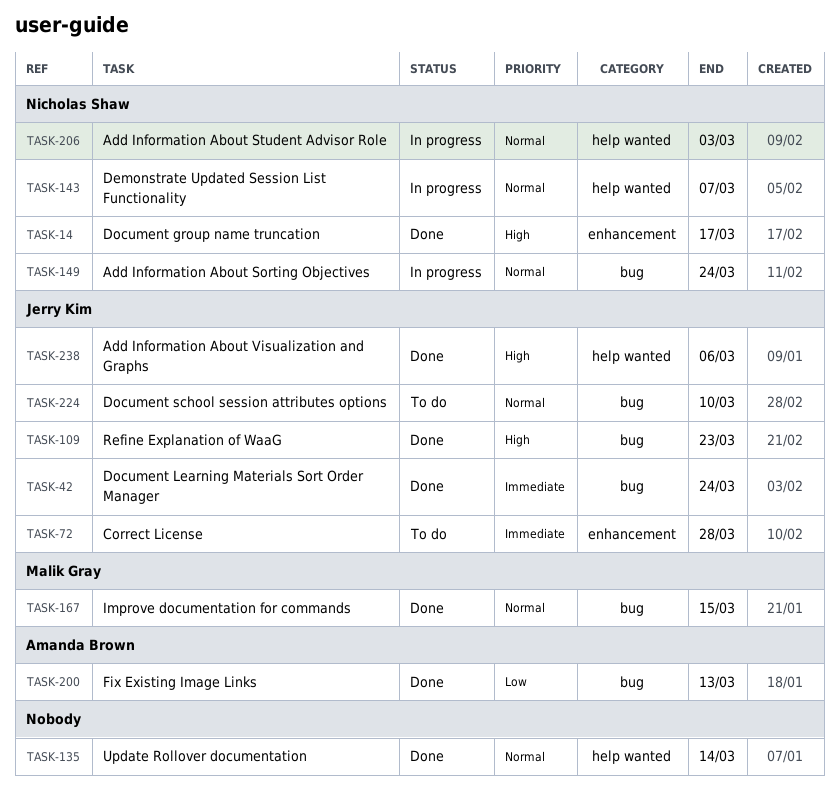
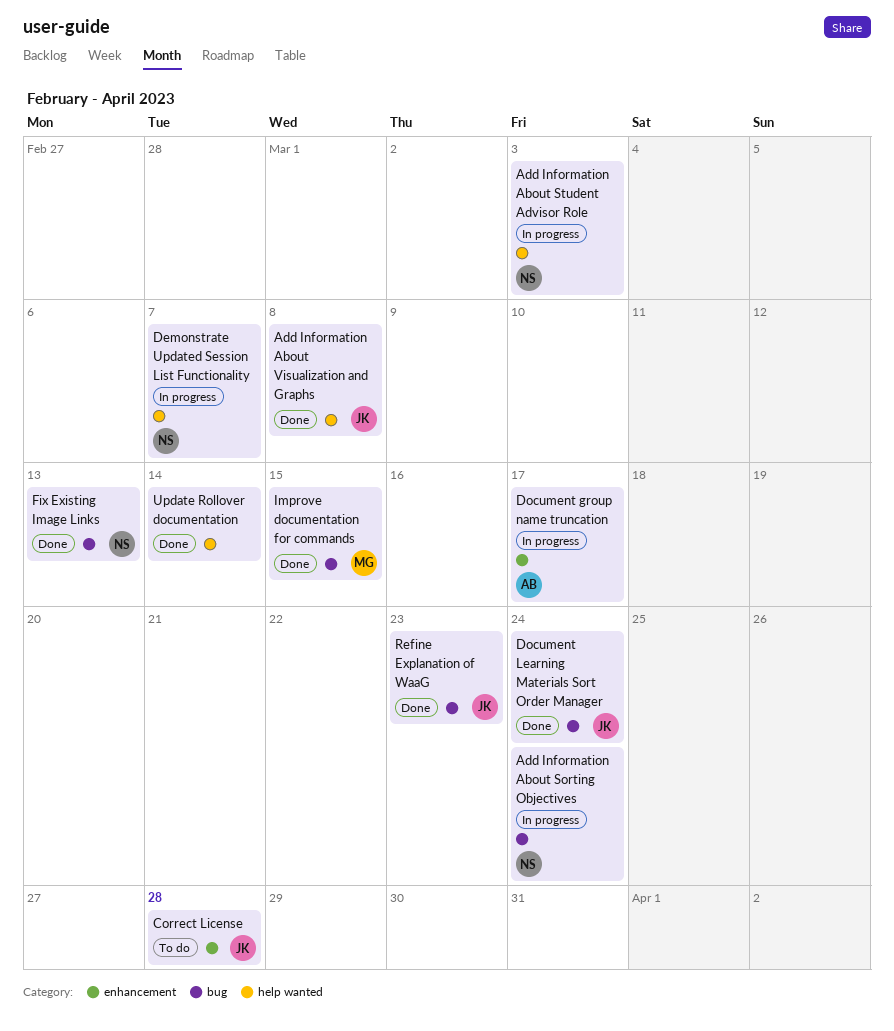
Add Information About Visualization and Graphs, due: Mar 6 -> Mar 8
Document group name truncation, status: Done -> In progress
Document group name truncation, owner: Nicholas Shaw -> Amanda Brown
Document school session attributes options: present -> none
Fix Existing Image Links, owner: Amanda Brown -> Nicholas Shaw

